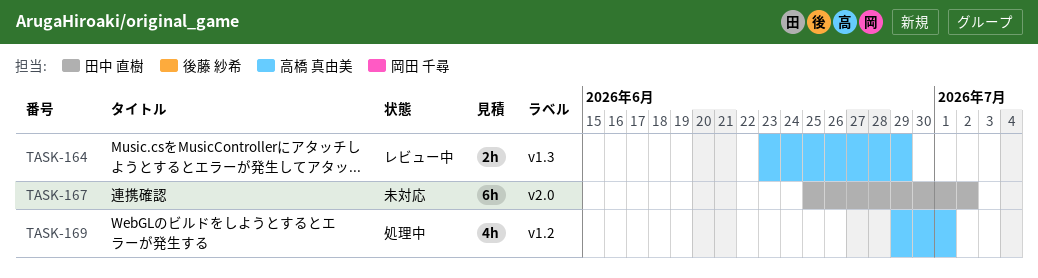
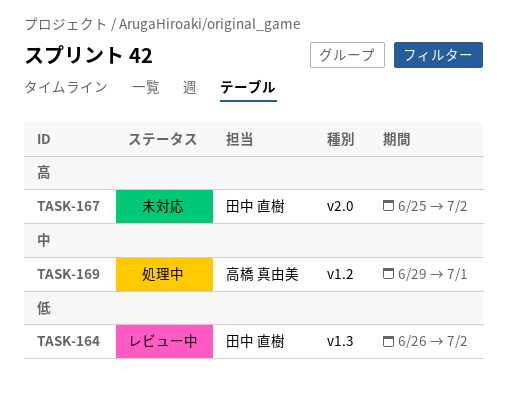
TASK-164, owner: 高橋 真由美 -> 田中 直樹
TASK-164, start: Jun 23 -> Jun 26
TASK-164, due: Jun 29 -> Jul 2

